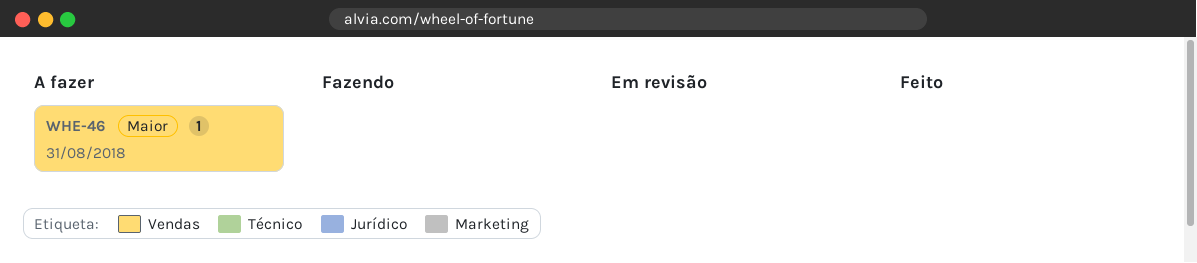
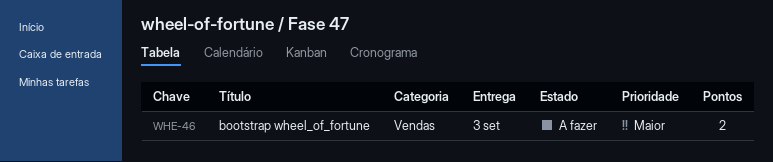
WHE-46, estimate: 1 -> 2
WHE-46, due: Aug 31 -> Sep 3

